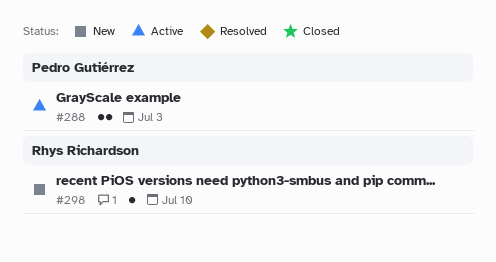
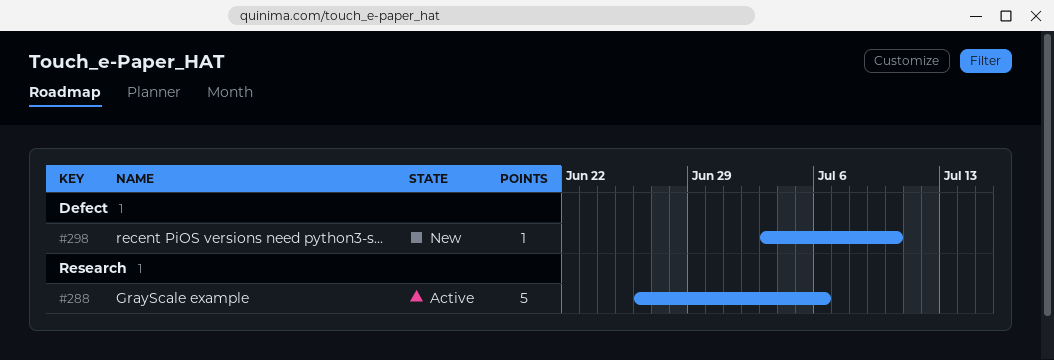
#288, estimate: 2 -> 5
#288, due: Jul 3 -> Jul 6

